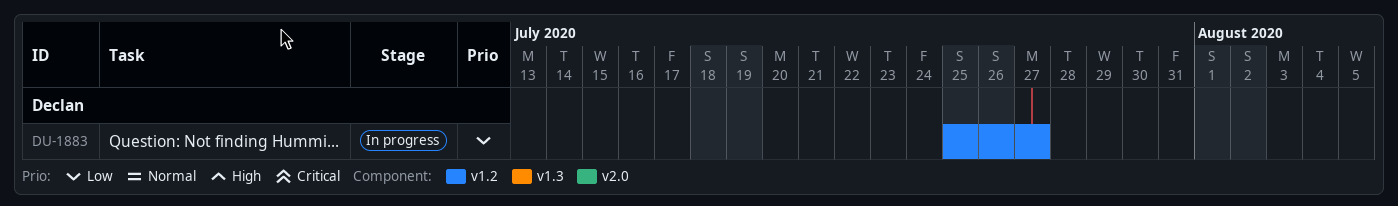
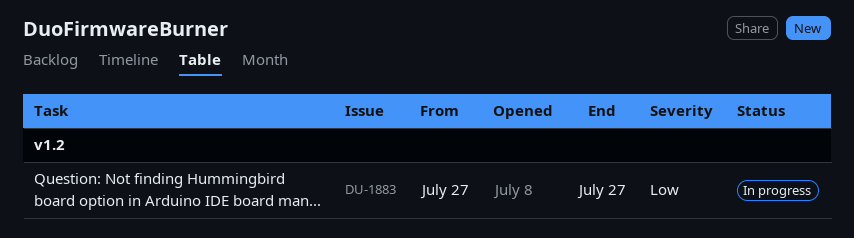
DU-1883, start: Jul 25 -> Jul 27

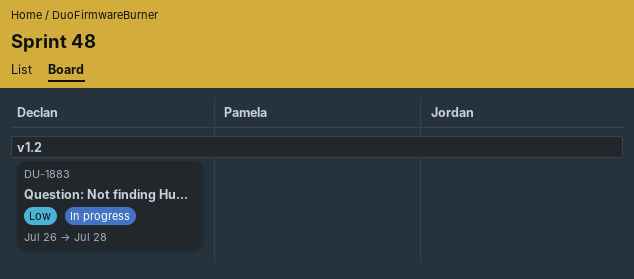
DU-1883, start: Jul 27 -> Jul 26
DU-1883, due: Jul 27 -> Jul 28

